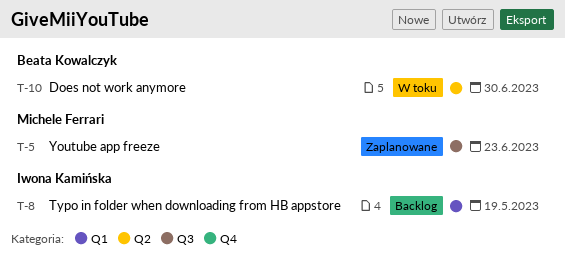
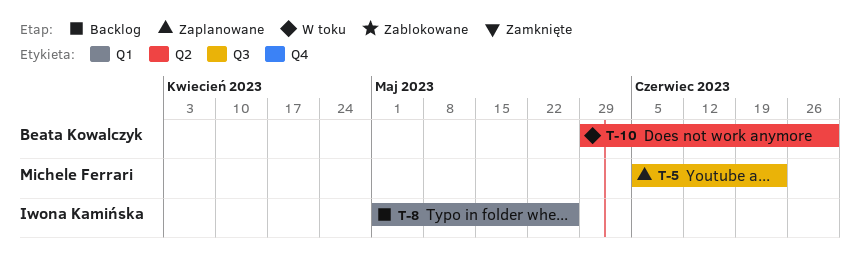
T-8, due: May 19 -> May 26

